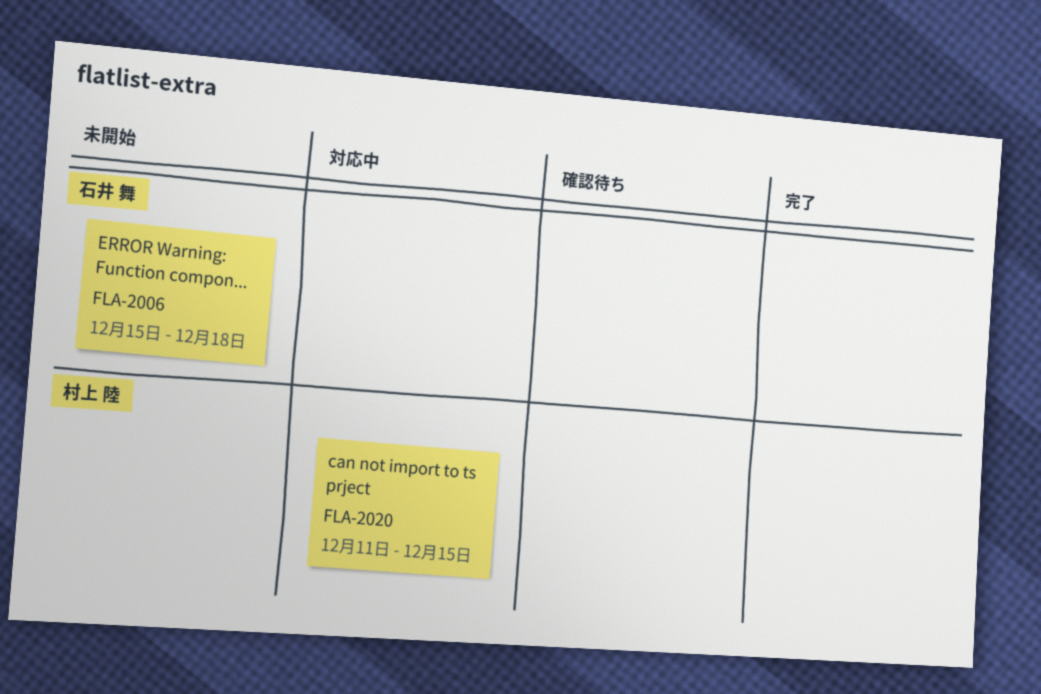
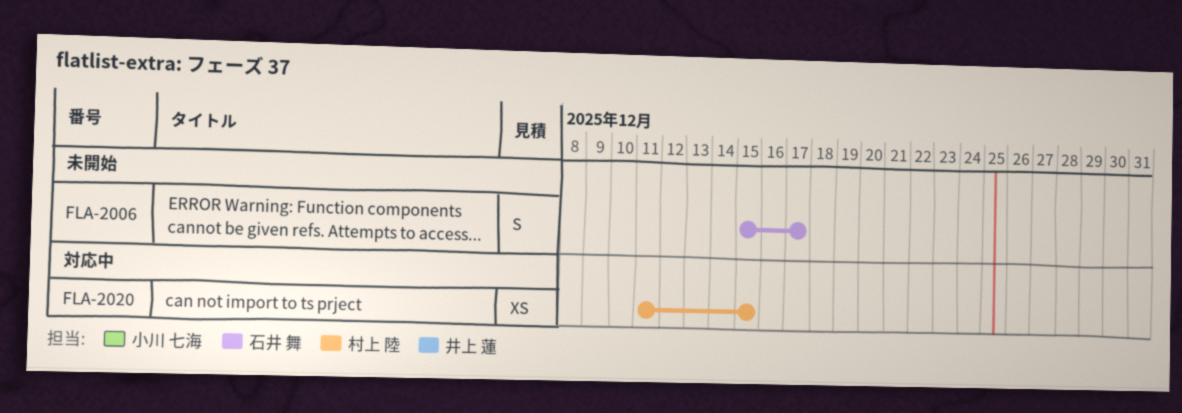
FLA-2006, due: Dec 18 -> Dec 17

